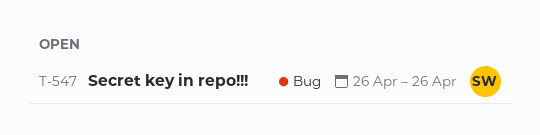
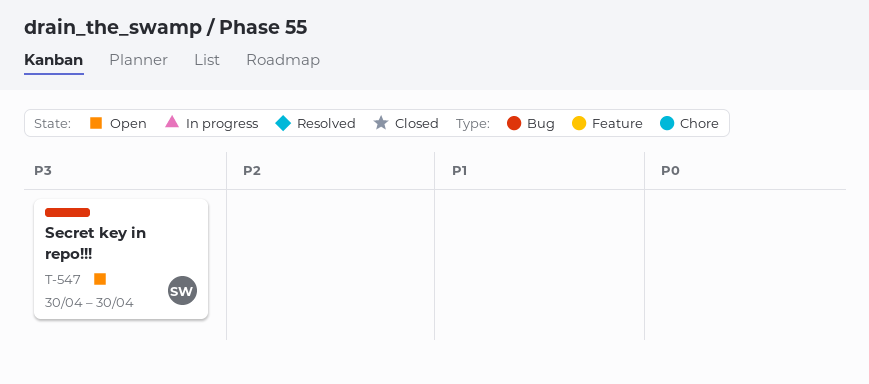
T-547, start: Apr 26 -> Apr 30
T-547, due: Apr 26 -> Apr 30

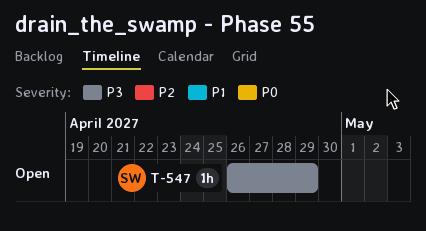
T-547, start: Apr 30 -> Apr 26
T-547, due: Apr 30 -> Apr 29

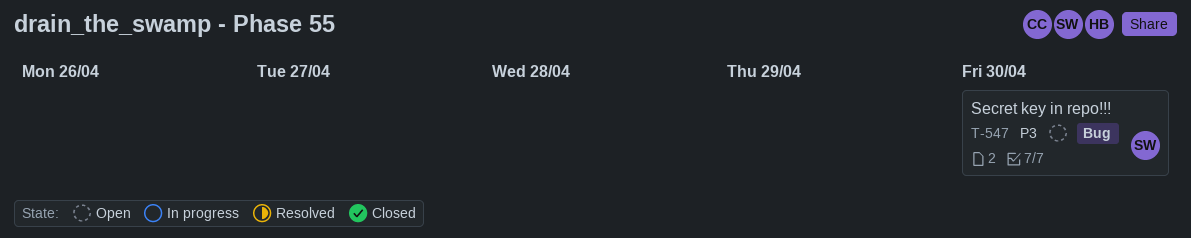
T-547, due: Apr 29 -> Apr 30

